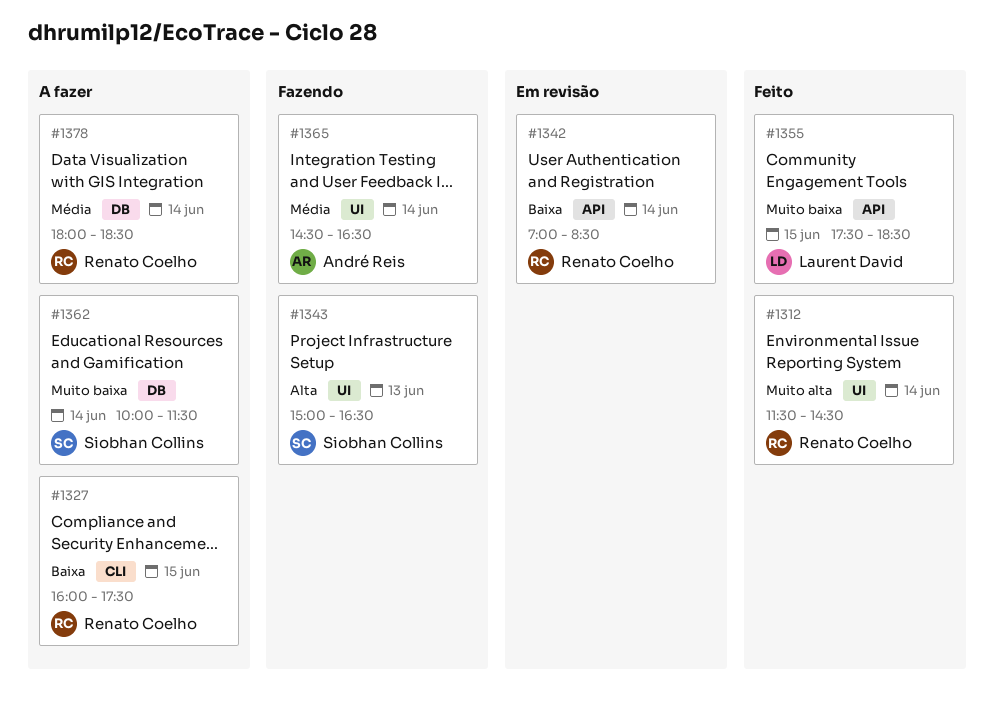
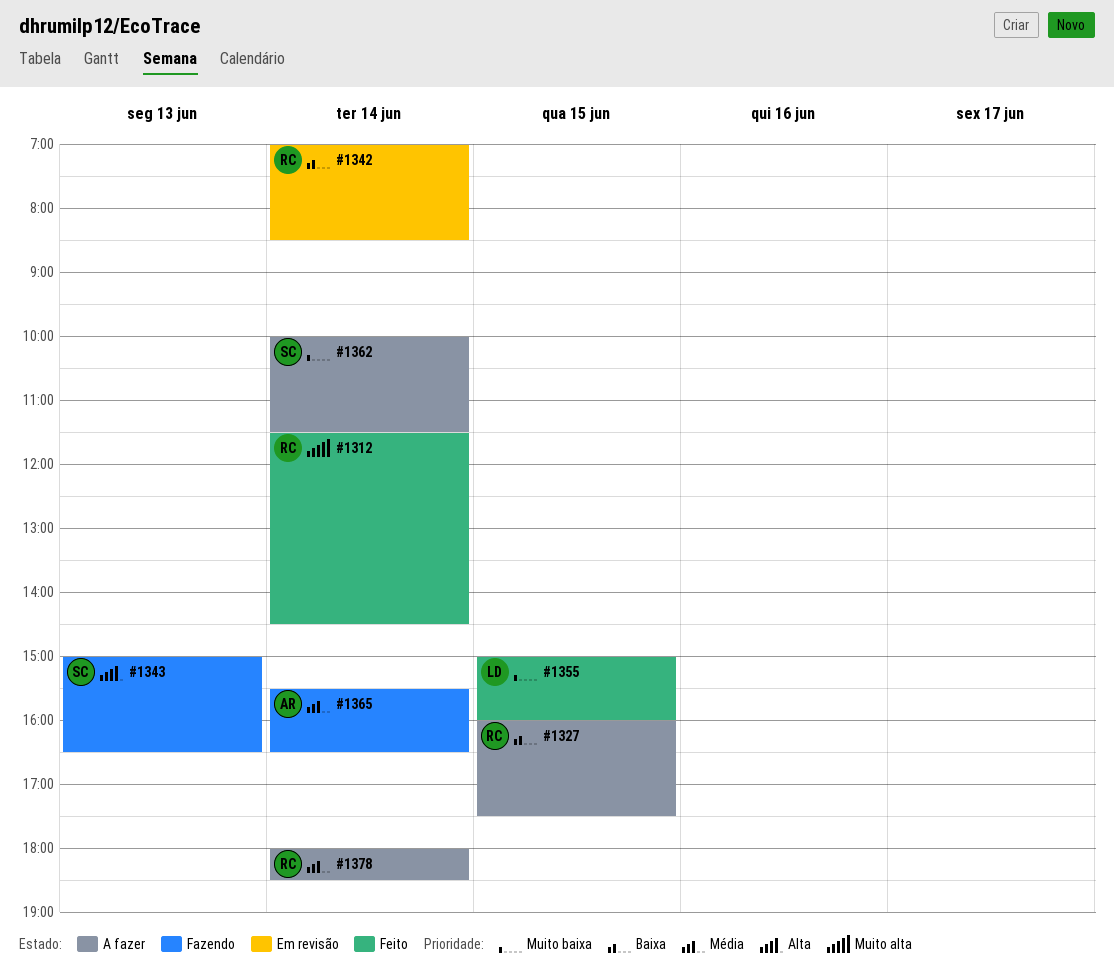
#1355, begins: 17:30 -> 15:00
#1355, ends: 18:30 -> 16:00
#1365, begins: 14:30 -> 15:30

